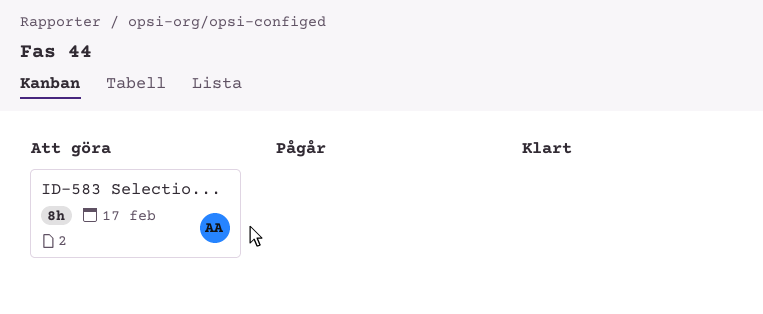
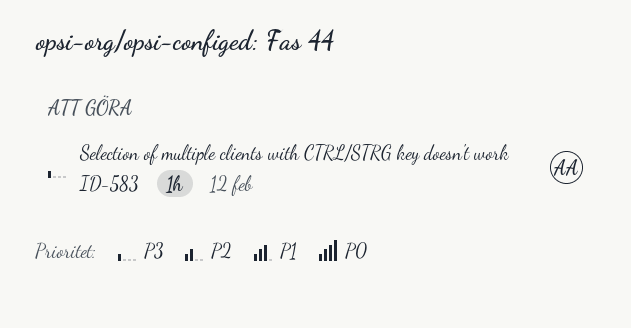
ID-583, estimate: 8h -> 1h
ID-583, due: Feb 17 -> Feb 12

